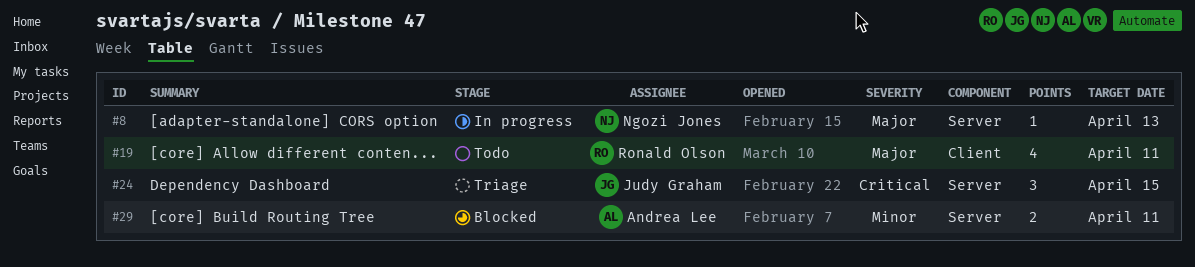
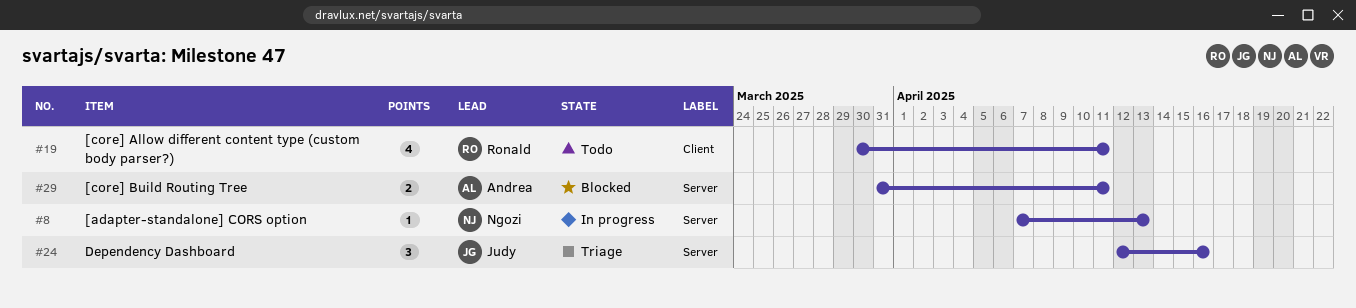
#24, due: Apr 15 -> Apr 16

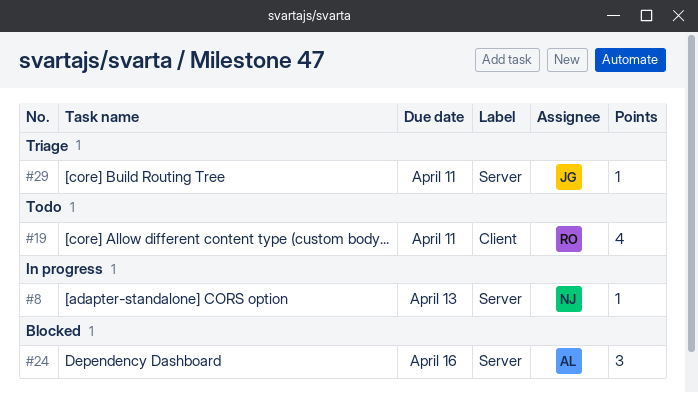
#24, status: Triage -> Blocked
#24, owner: Judy -> Andrea
#29, status: Blocked -> Triage
#29, owner: Andrea -> Judy
#29, estimate: 2 -> 1

